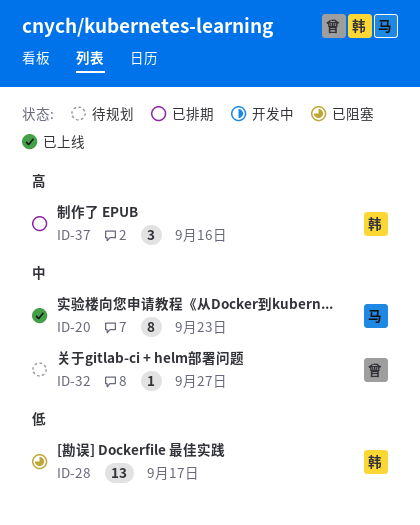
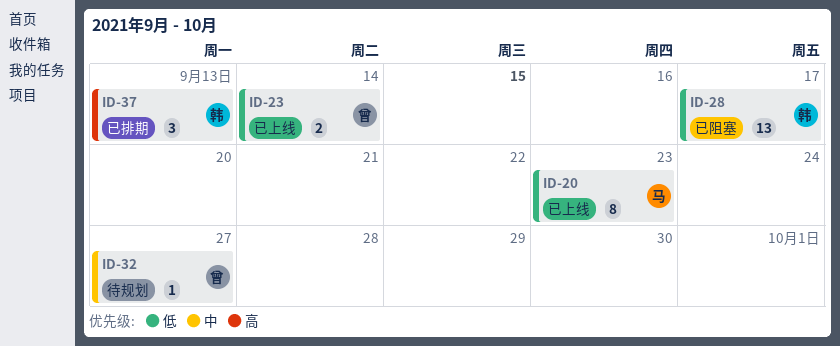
ID-20, priority: 中 -> 低
ID-23: none -> present
ID-37, due: Sep 16 -> Sep 13

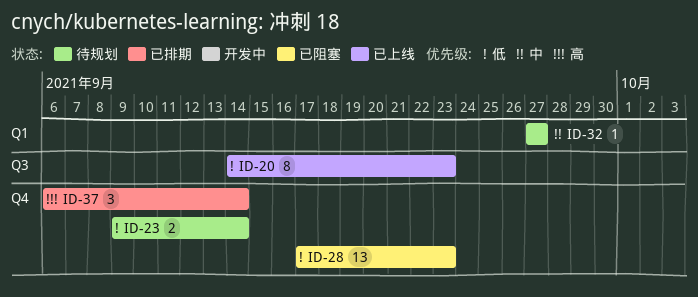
ID-23, status: 已上线 -> 待规划
ID-28, due: Sep 17 -> Sep 23
ID-37, due: Sep 13 -> Sep 14

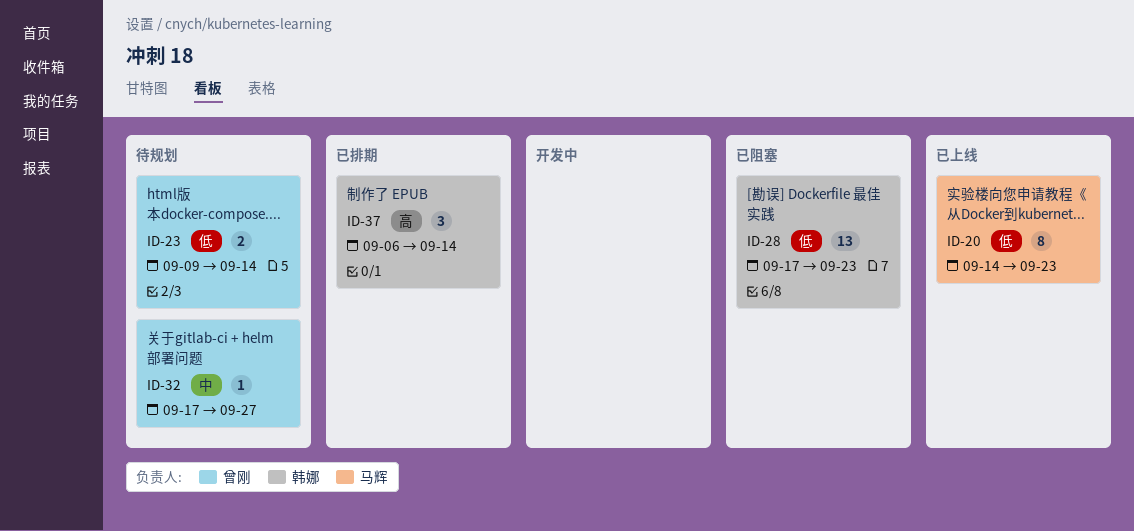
ID-32, start: Sep 27 -> Sep 17

